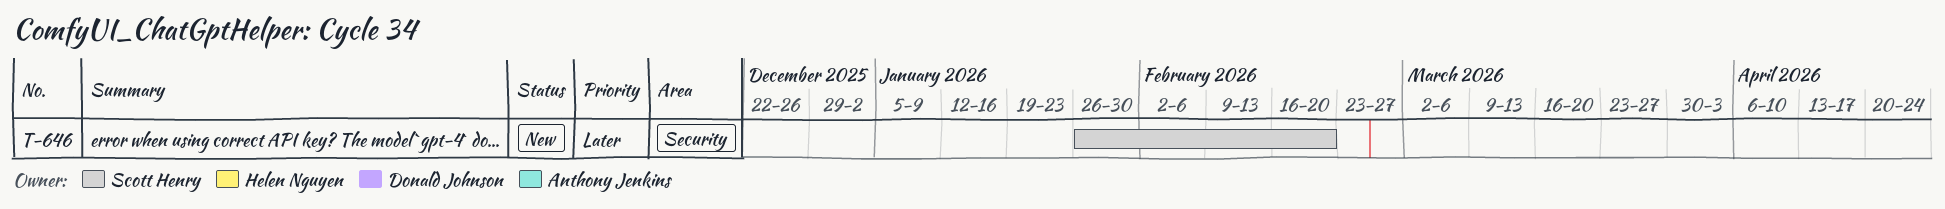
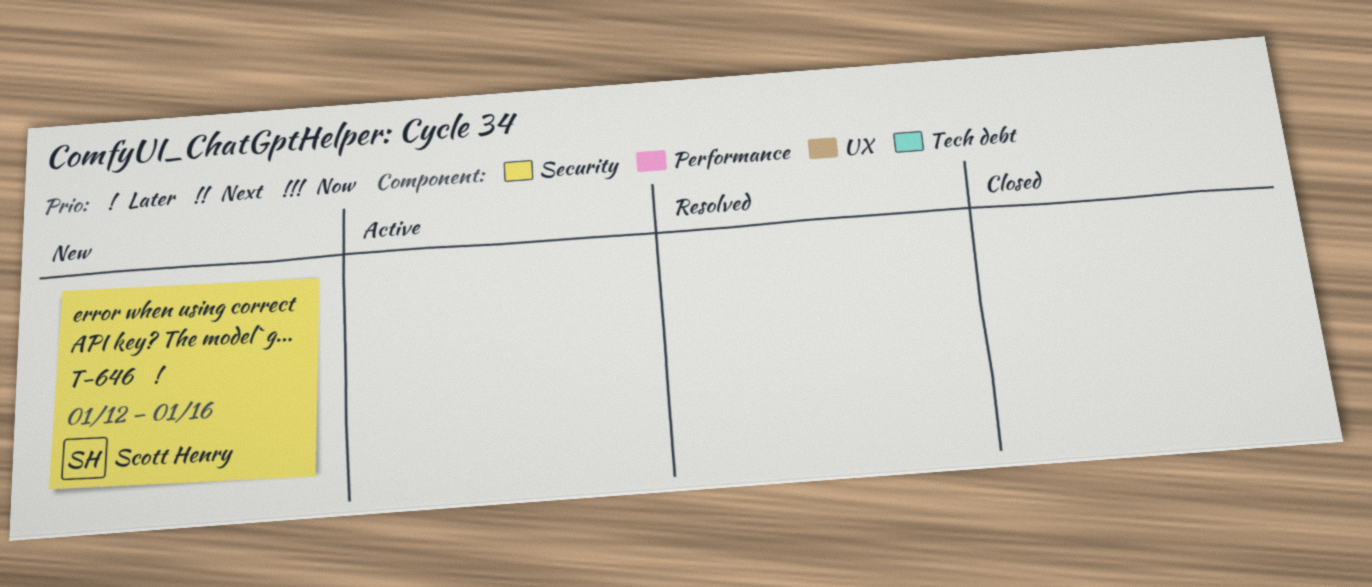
T-646, start: Jan 26 -> Jan 12
T-646, due: Feb 20 -> Jan 16

